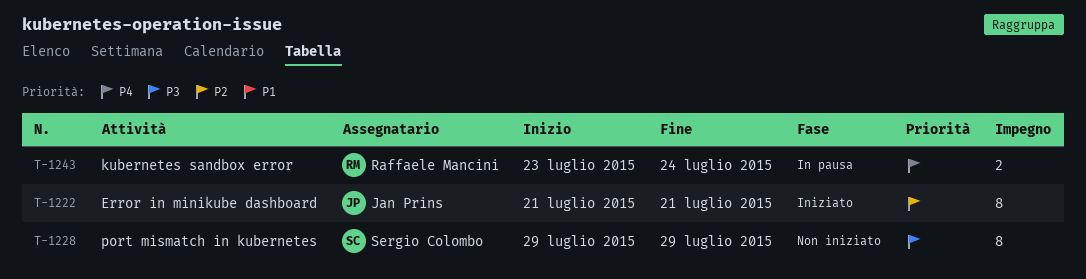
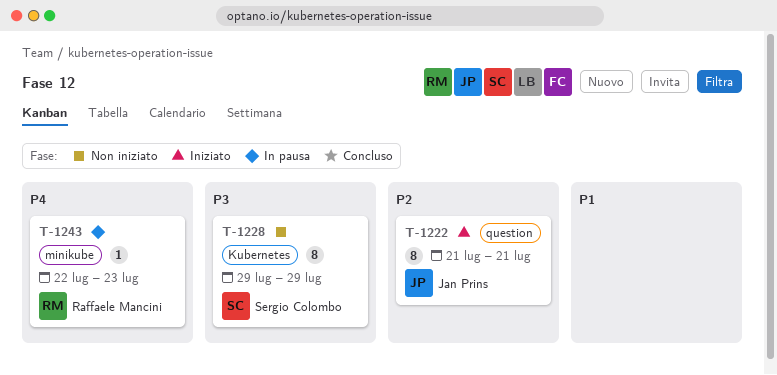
T-1243, estimate: 2 -> 1
T-1243, start: Jul 23 -> Jul 22
T-1243, due: Jul 24 -> Jul 23

